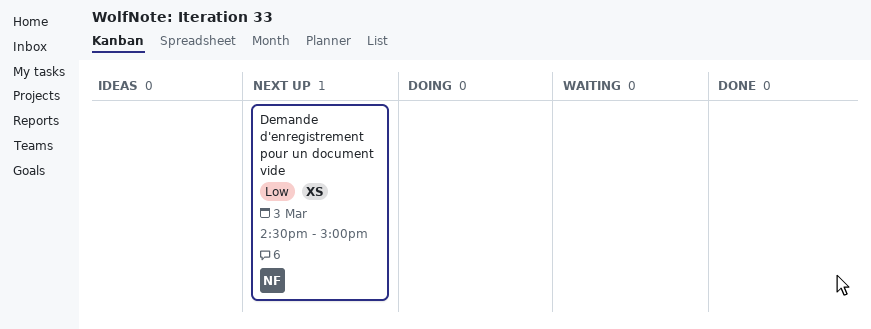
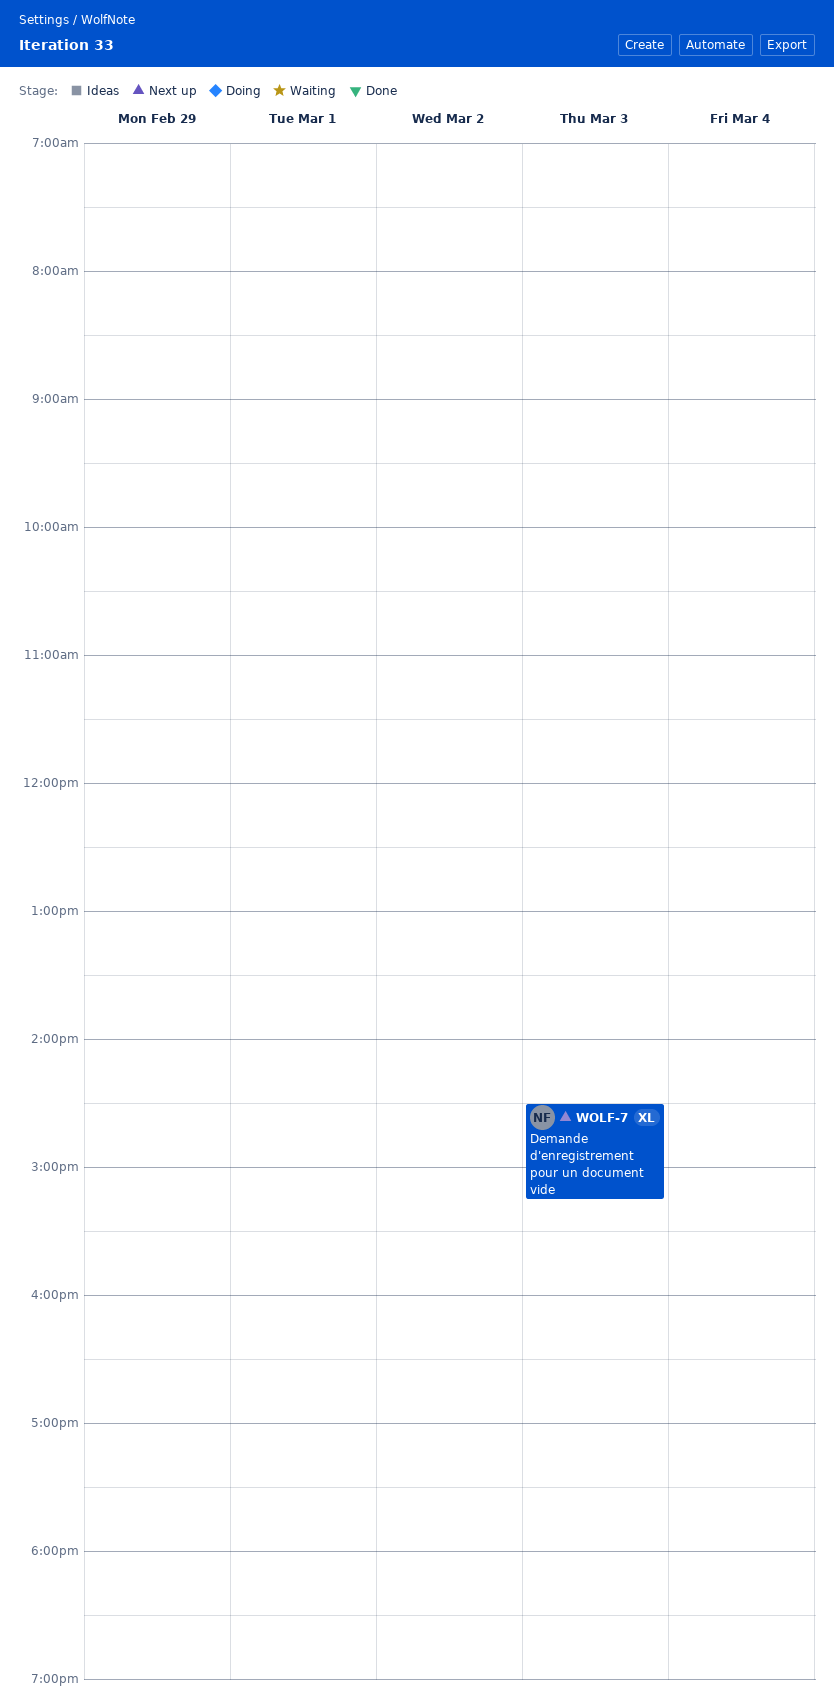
Demande d'enregistrement pour un document vide, estimate: XS -> XL
Demande d'enregistrement pour un document vide, ends: 15:00 -> 15:15

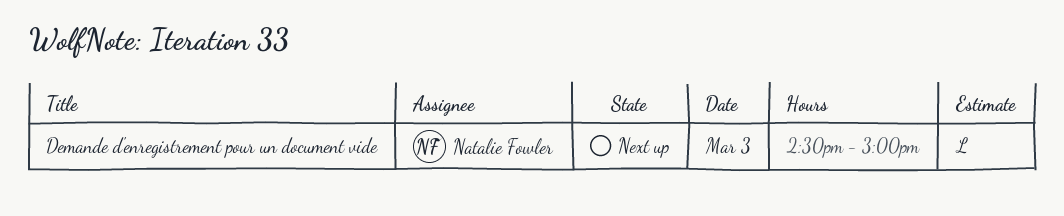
Demande d'enregistrement pour un document vide, estimate: XL -> L
Demande d'enregistrement pour un document vide, ends: 15:15 -> 15:00

